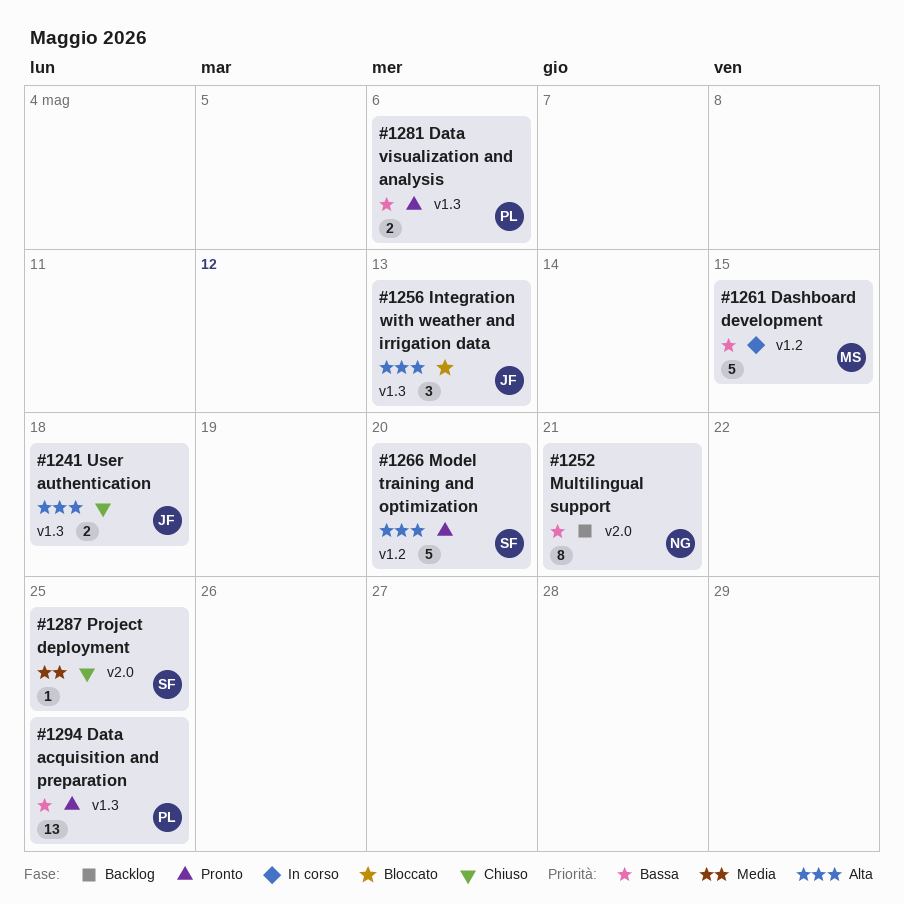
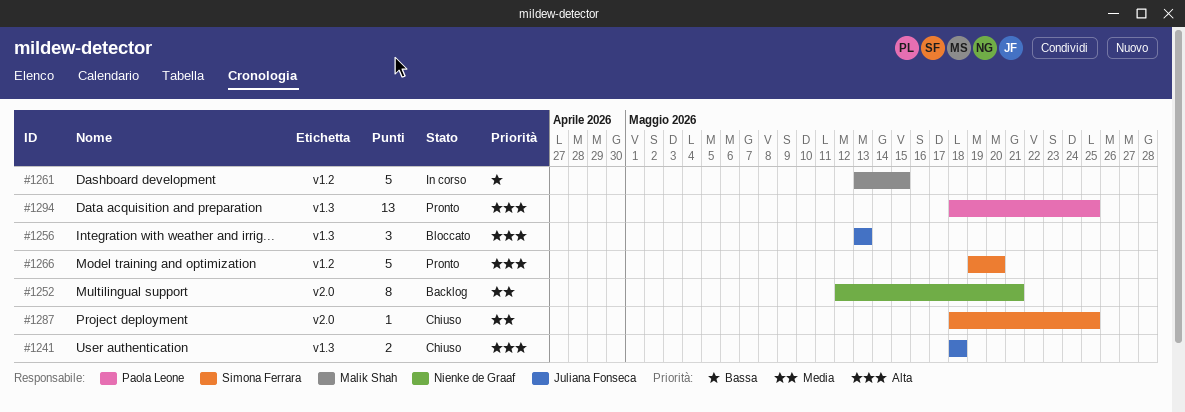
#1252, priority: Bassa -> Media
#1281: present -> none
#1294, priority: Bassa -> Alta

